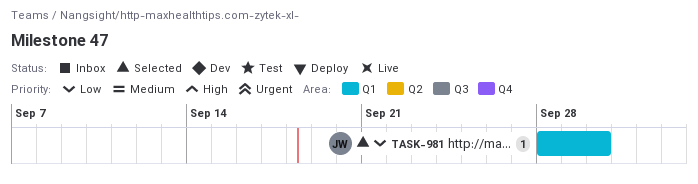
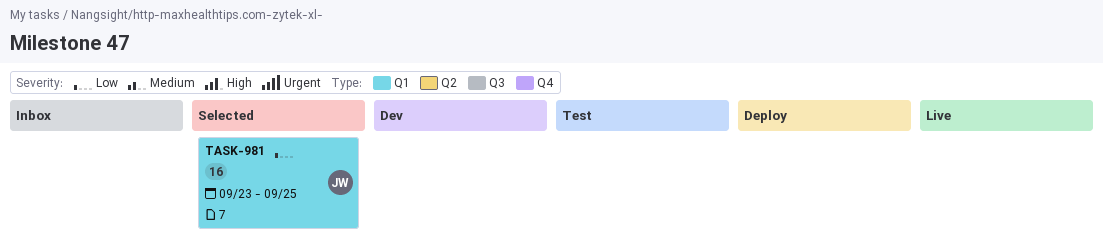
TASK-981, estimate: 1 -> 16
TASK-981, start: Sep 28 -> Sep 23
TASK-981, due: Sep 30 -> Sep 25

